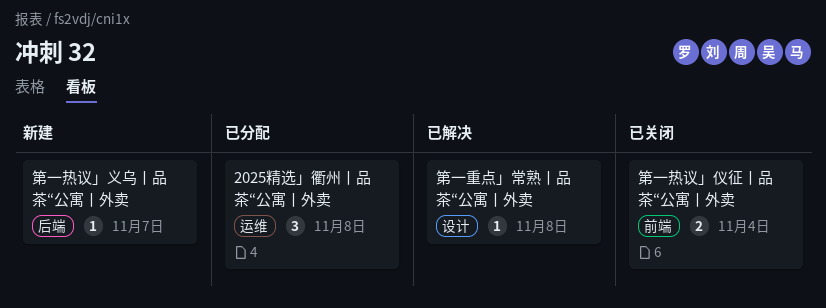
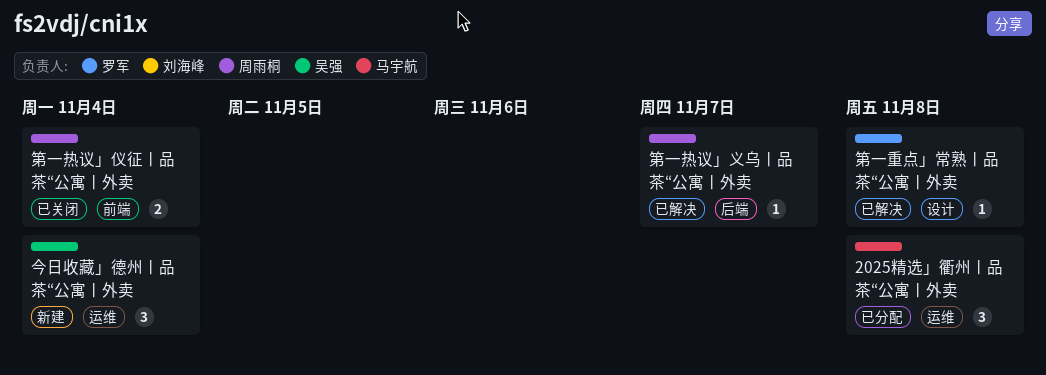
今日收藏」德州丨品茶“公寓丨外卖: none -> present
第一热议」义乌丨品茶“公寓丨外卖, status: 新建 -> 已解决

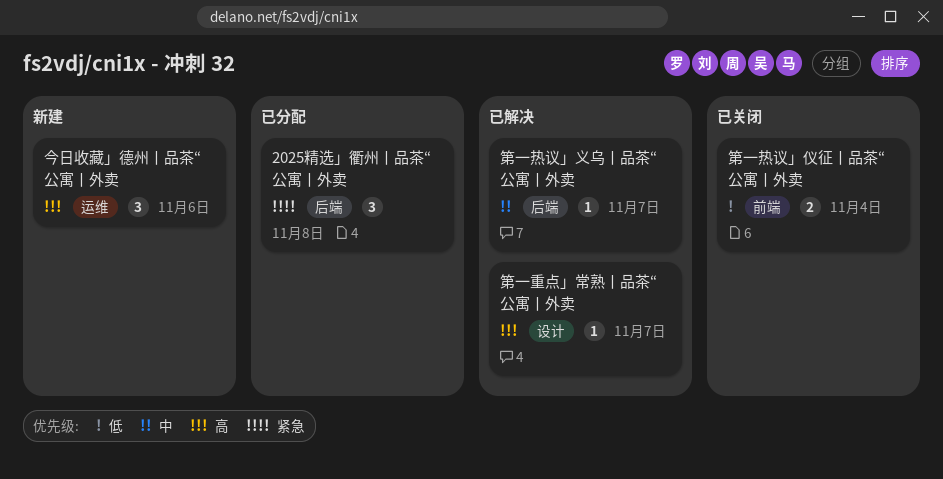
2025精选」衢州丨品茶“公寓丨外卖, label: 运维 -> 后端
今日收藏」德州丨品茶“公寓丨外卖, due: Nov 4 -> Nov 6
第一重点」常熟丨品茶“公寓丨外卖, due: Nov 8 -> Nov 7

